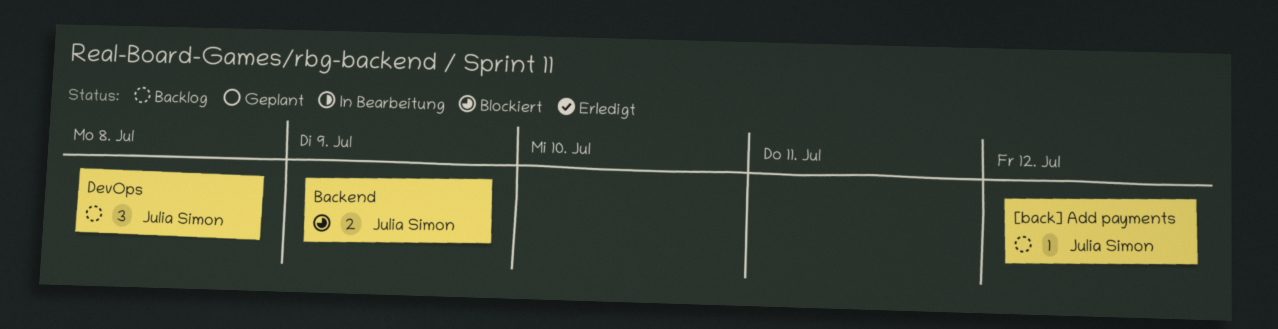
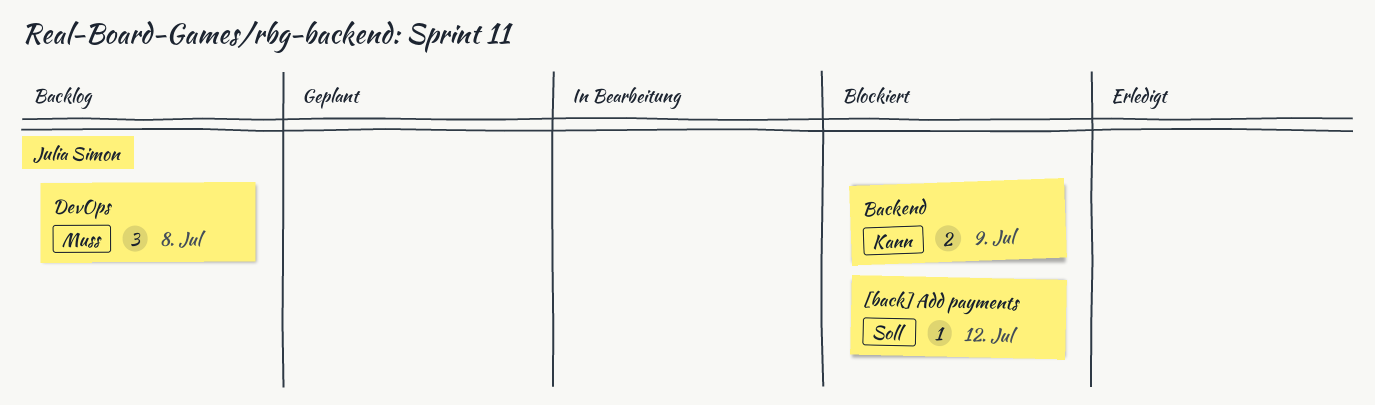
[back] Add payments, status: Backlog -> Blockiert

